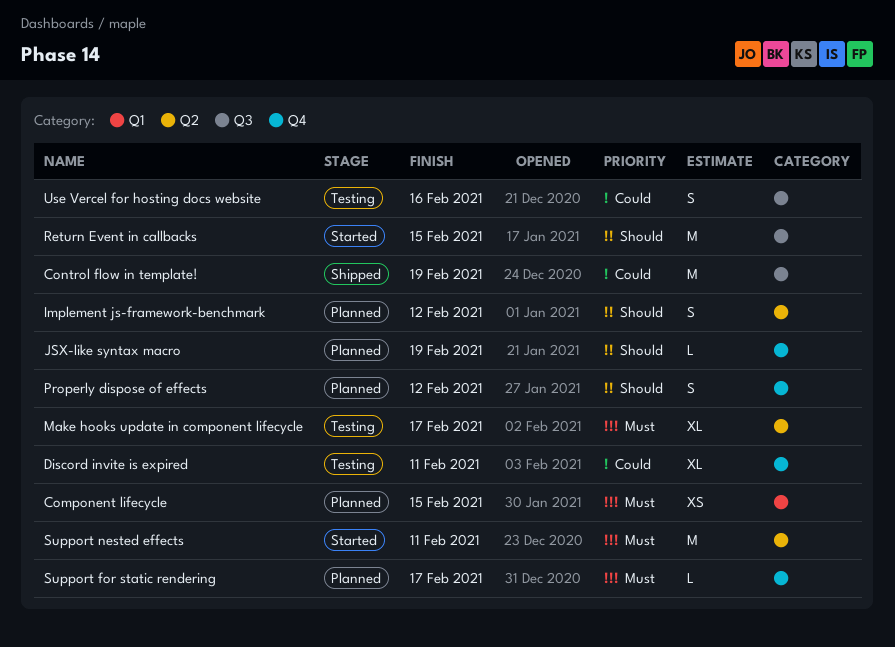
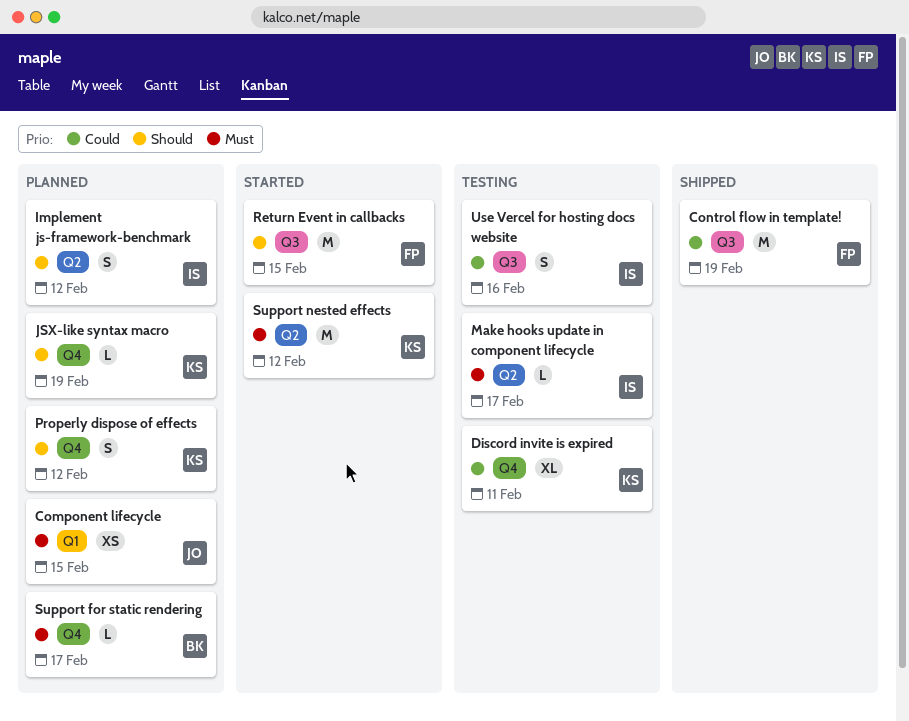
Make hooks update in component lifecycle, estimate: XL -> L
Support nested effects, due: Feb 11 -> Feb 12

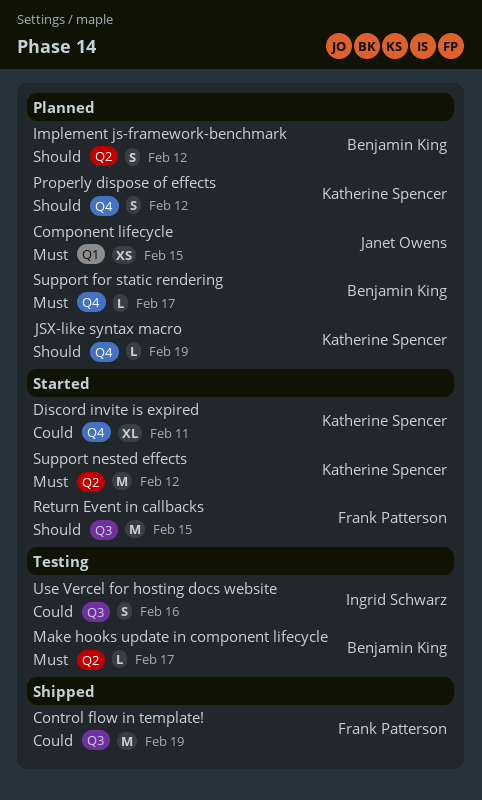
Discord invite is expired, status: Testing -> Started
Implement js-framework-benchmark, owner: Ingrid Schwarz -> Benjamin King
Make hooks update in component lifecycle, owner: Ingrid Schwarz -> Benjamin King

